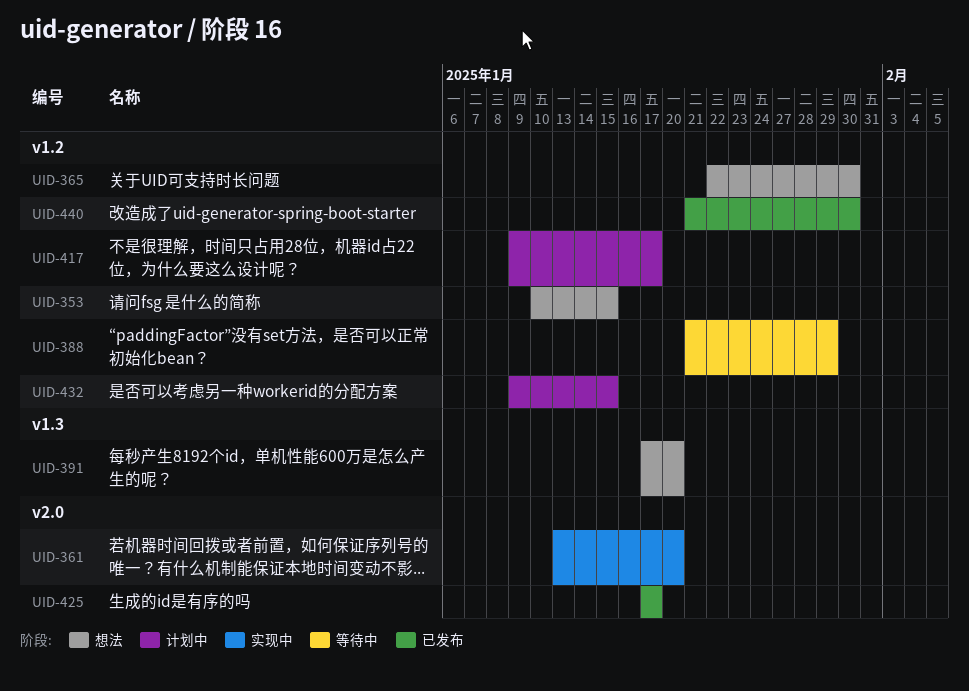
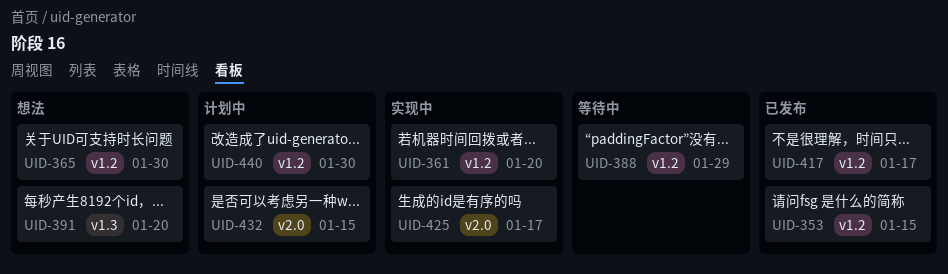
UID-353, status: 想法 -> 已发布
UID-361, label: v2.0 -> v1.2
UID-417, status: 计划中 -> 已发布
UID-425, status: 已发布 -> 实现中
UID-432, label: v1.2 -> v2.0
UID-440, status: 已发布 -> 计划中

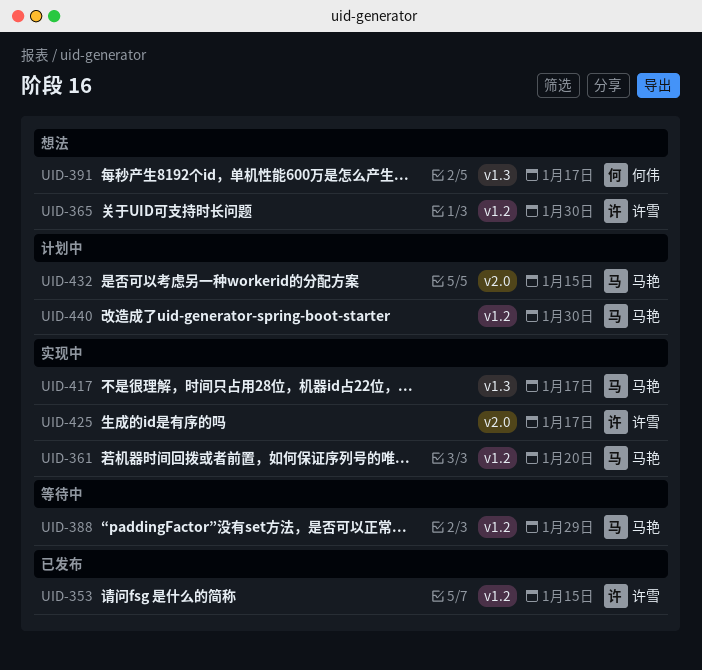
UID-391, due: Jan 20 -> Jan 17
UID-417, status: 已发布 -> 实现中
UID-417, label: v1.2 -> v1.3

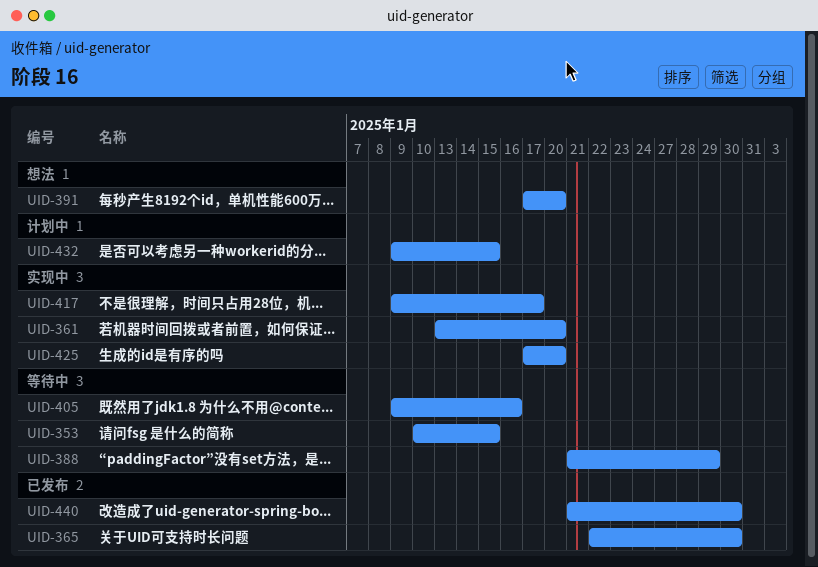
UID-353, status: 已发布 -> 等待中
UID-365, status: 想法 -> 已发布
UID-391, due: Jan 17 -> Jan 20
UID-405: none -> present
UID-425, due: Jan 17 -> Jan 20
UID-440, status: 计划中 -> 已发布

